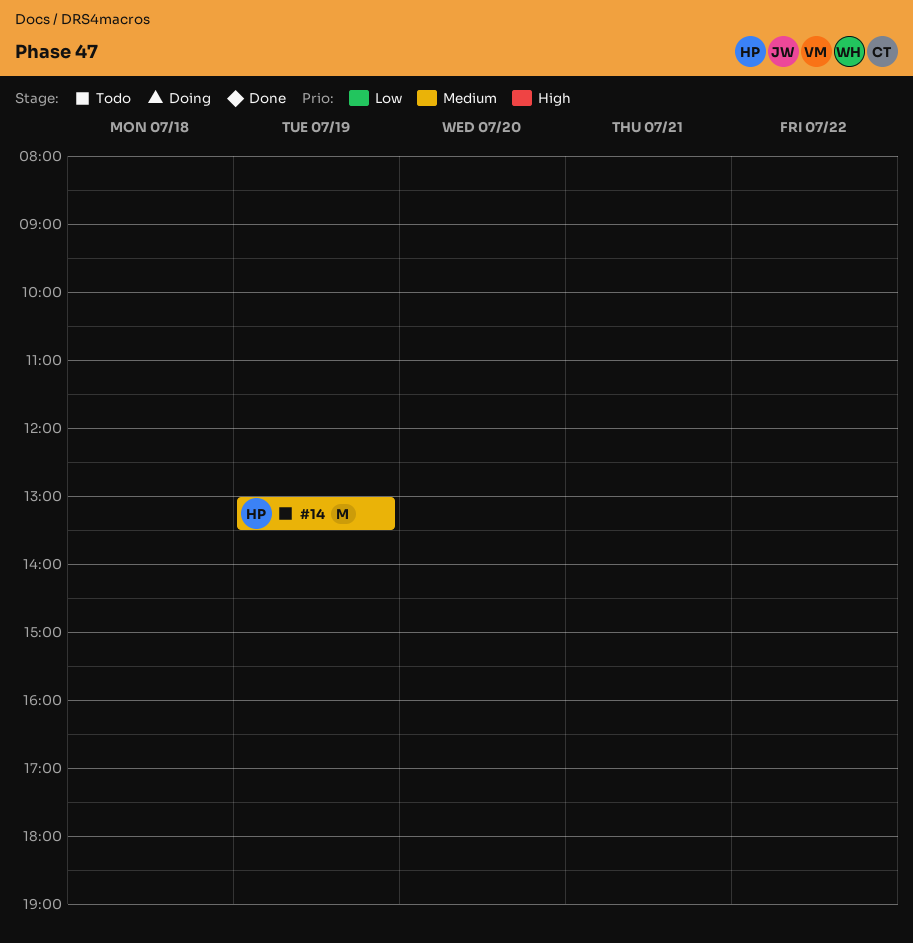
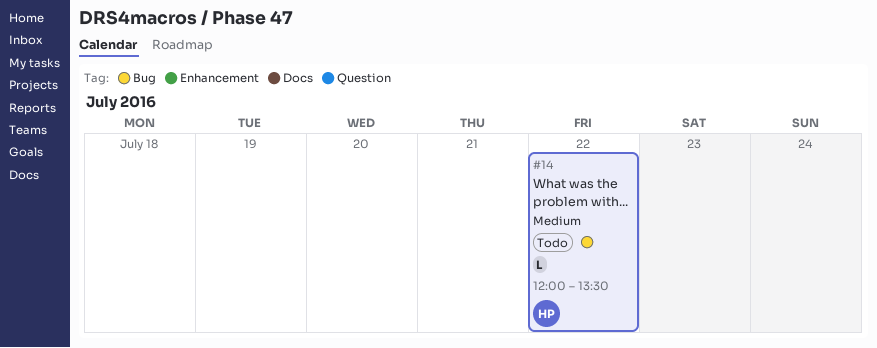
#14, estimate: M -> L
#14, day: Jul 19 -> Jul 22
#14, begins: 13:00 -> 12:00

